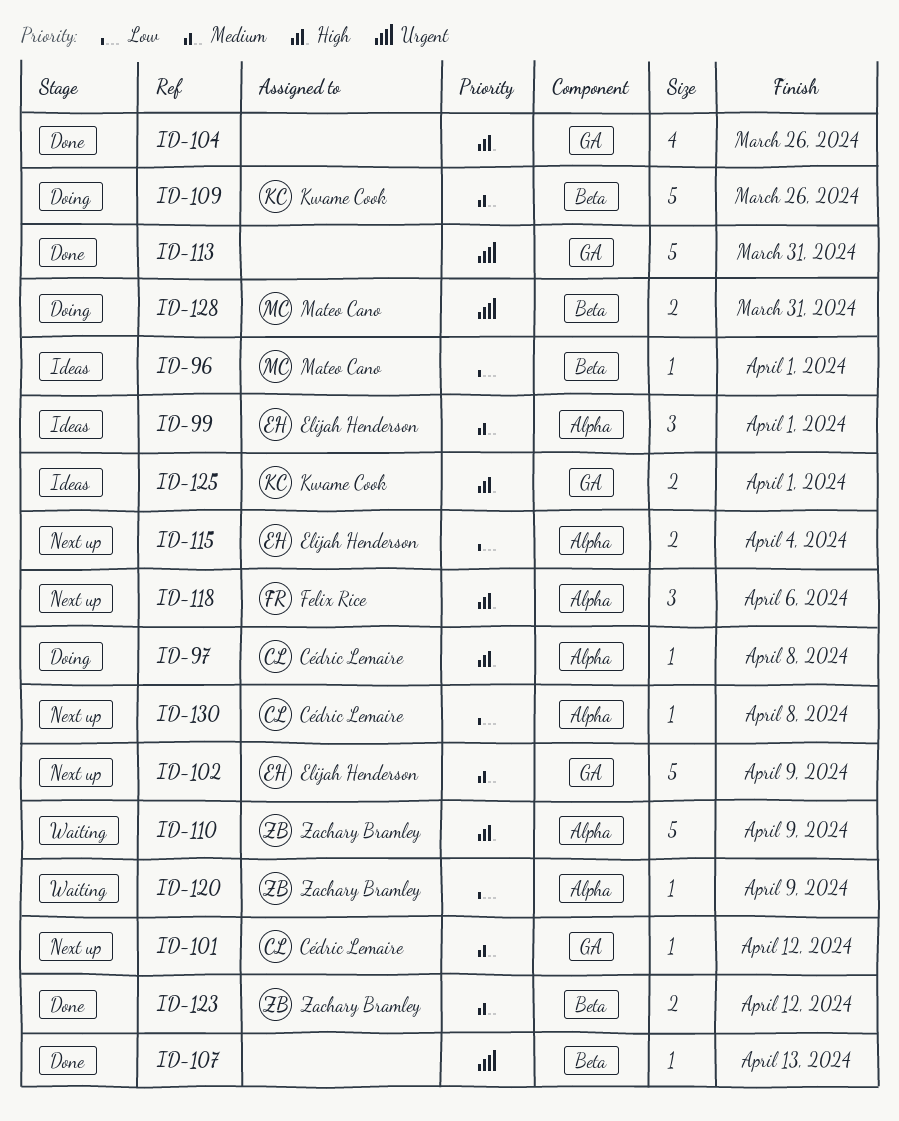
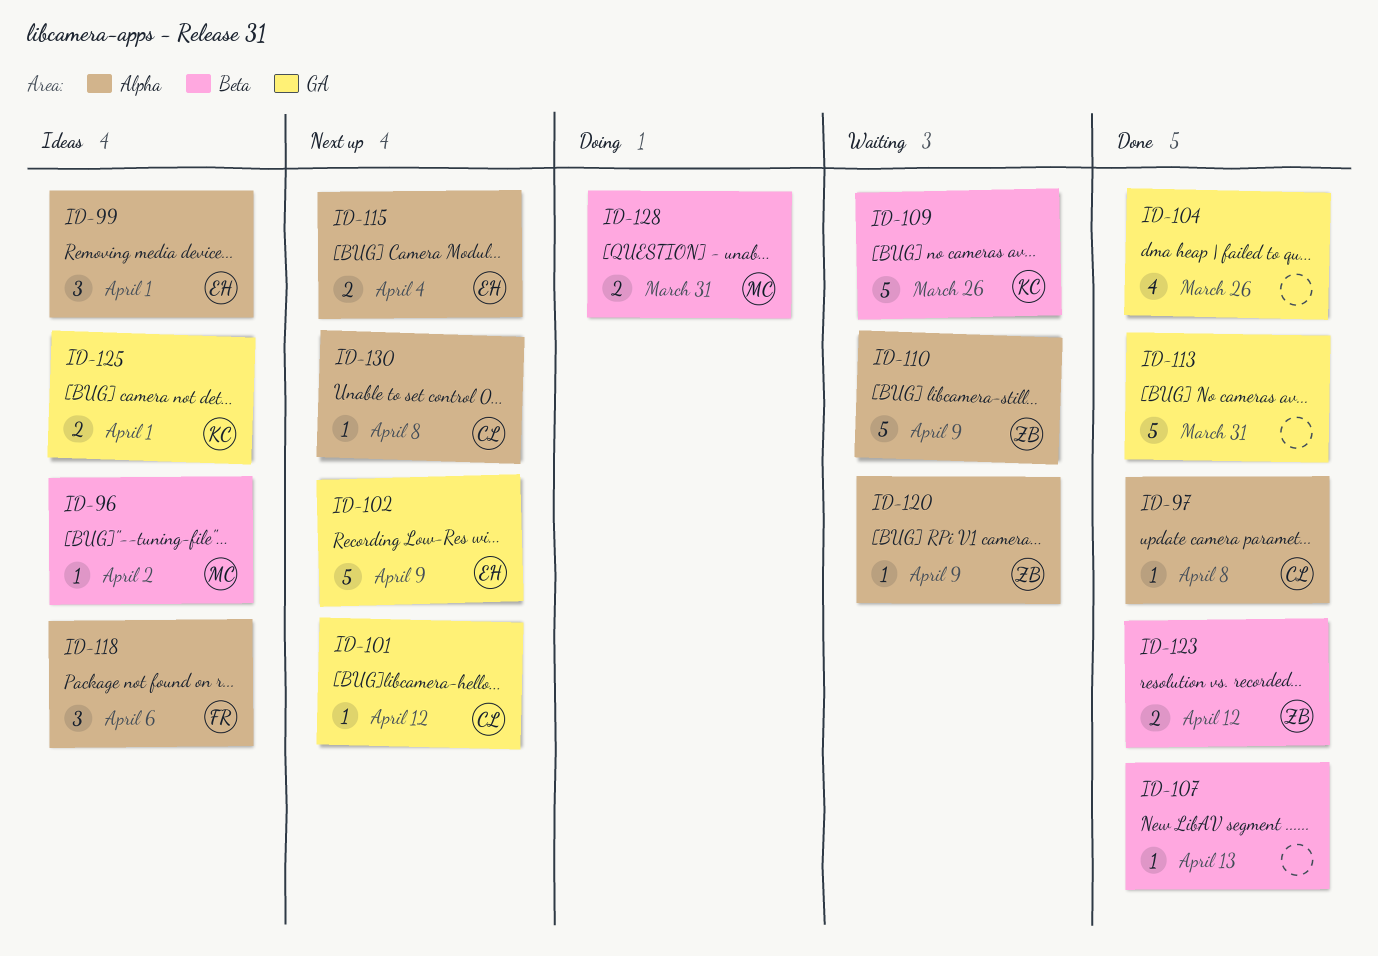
ID-96, due: Apr 1 -> Apr 2
ID-97, status: Doing -> Done
ID-109, status: Doing -> Waiting
ID-118, status: Next up -> Ideas

